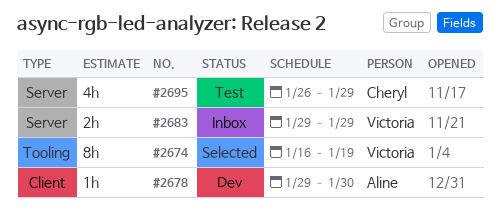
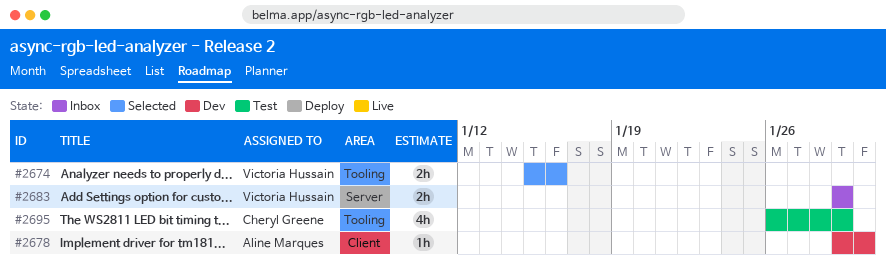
#2674, estimate: 8h -> 2h
#2674, start: Jan 16 -> Jan 15
#2674, due: Jan 19 -> Jan 16
#2695, label: Server -> Tooling

